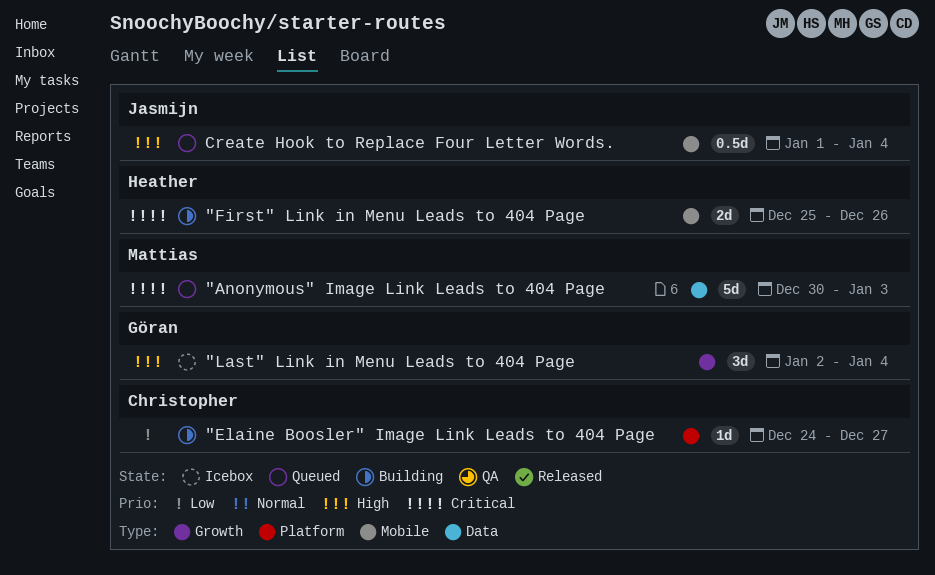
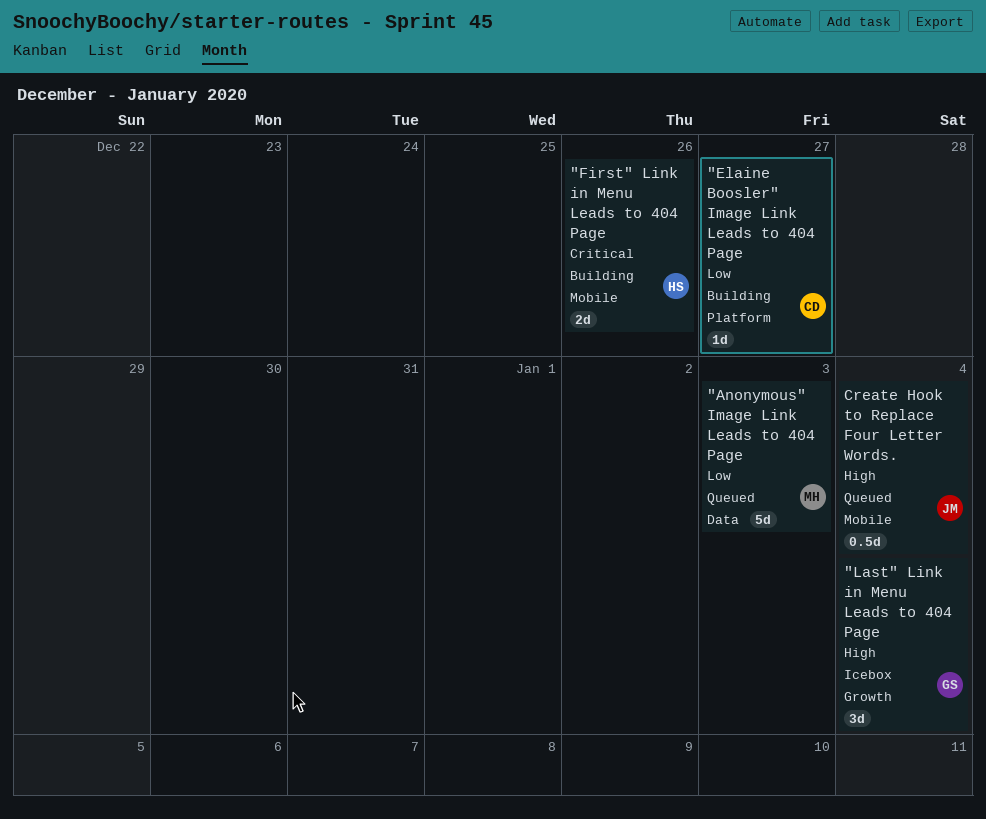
"Anonymous" Image Link Leads to 404 Page, priority: Critical -> Low

